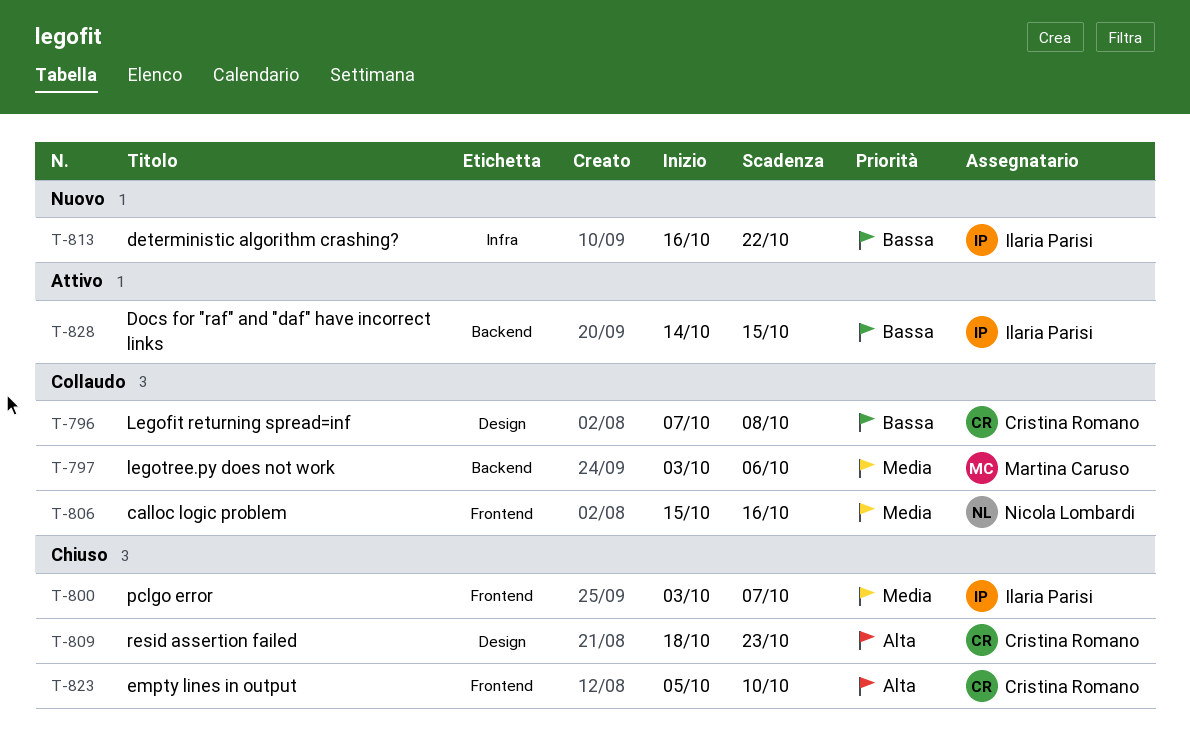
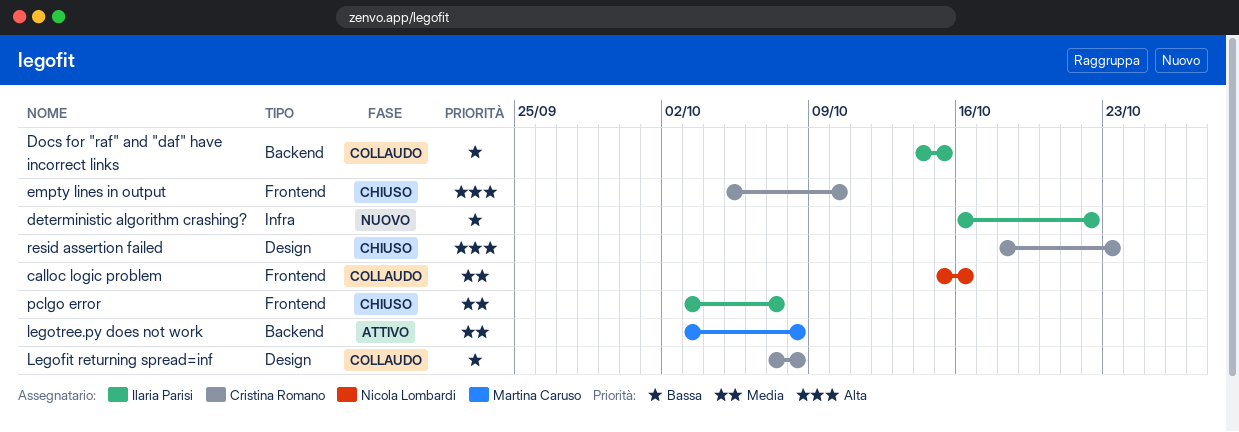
Docs for "raf" and "daf" have incorrect links, status: Attivo -> Collaudo
legotree.py does not work, status: Collaudo -> Attivo
legotree.py does not work, due: Oct 6 -> Oct 8

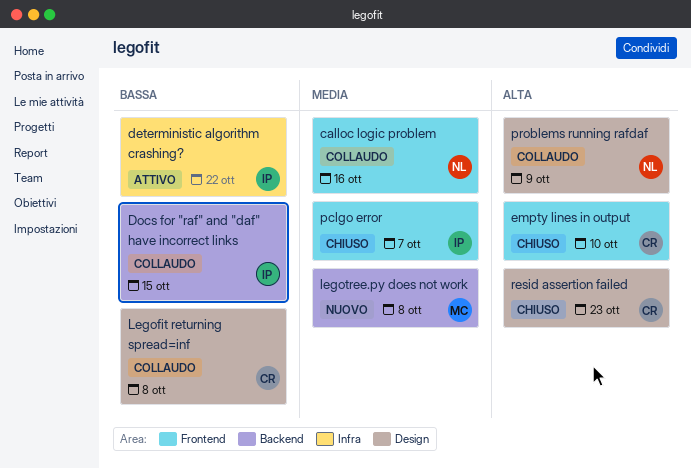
deterministic algorithm crashing?, status: Nuovo -> Attivo
legotree.py does not work, status: Attivo -> Nuovo
problems running rafdaf: none -> present

